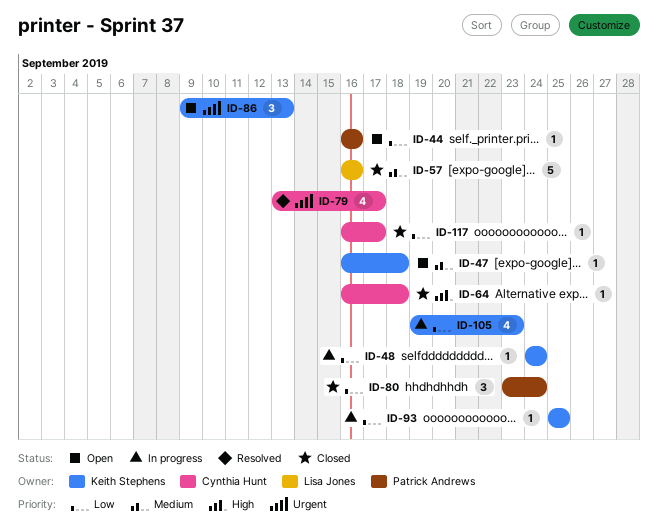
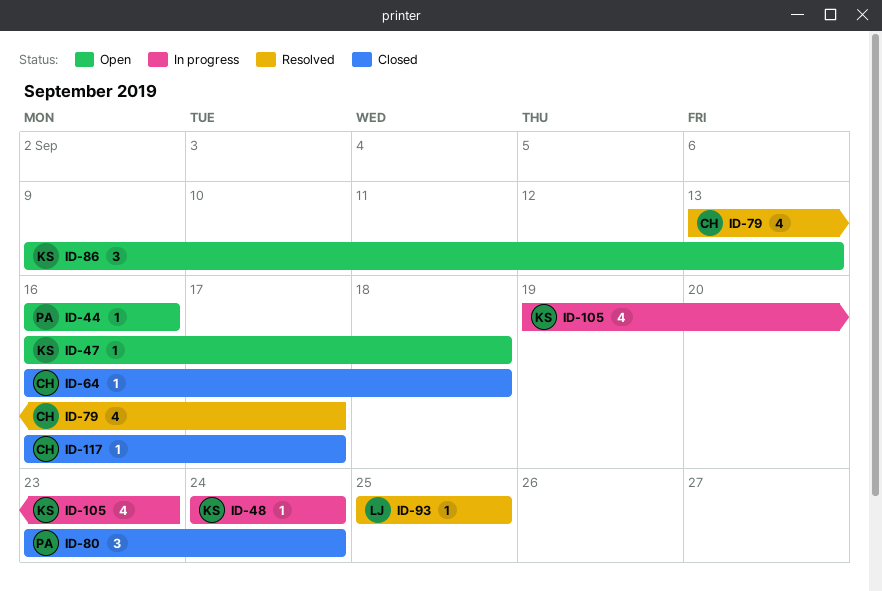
ID-57: present -> none
ID-93, status: In progress -> Resolved
ID-93, owner: Keith Stephens -> Lisa Jones

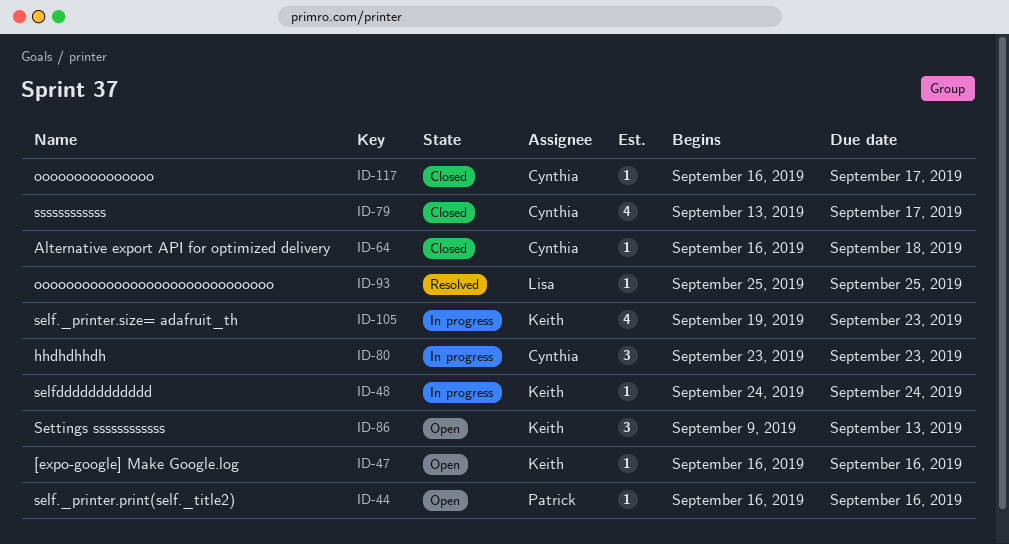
ID-47, due: Sep 18 -> Sep 16
ID-79, status: Resolved -> Closed
ID-80, status: Closed -> In progress
ID-80, owner: Patrick -> Cynthia
ID-80, due: Sep 24 -> Sep 23

